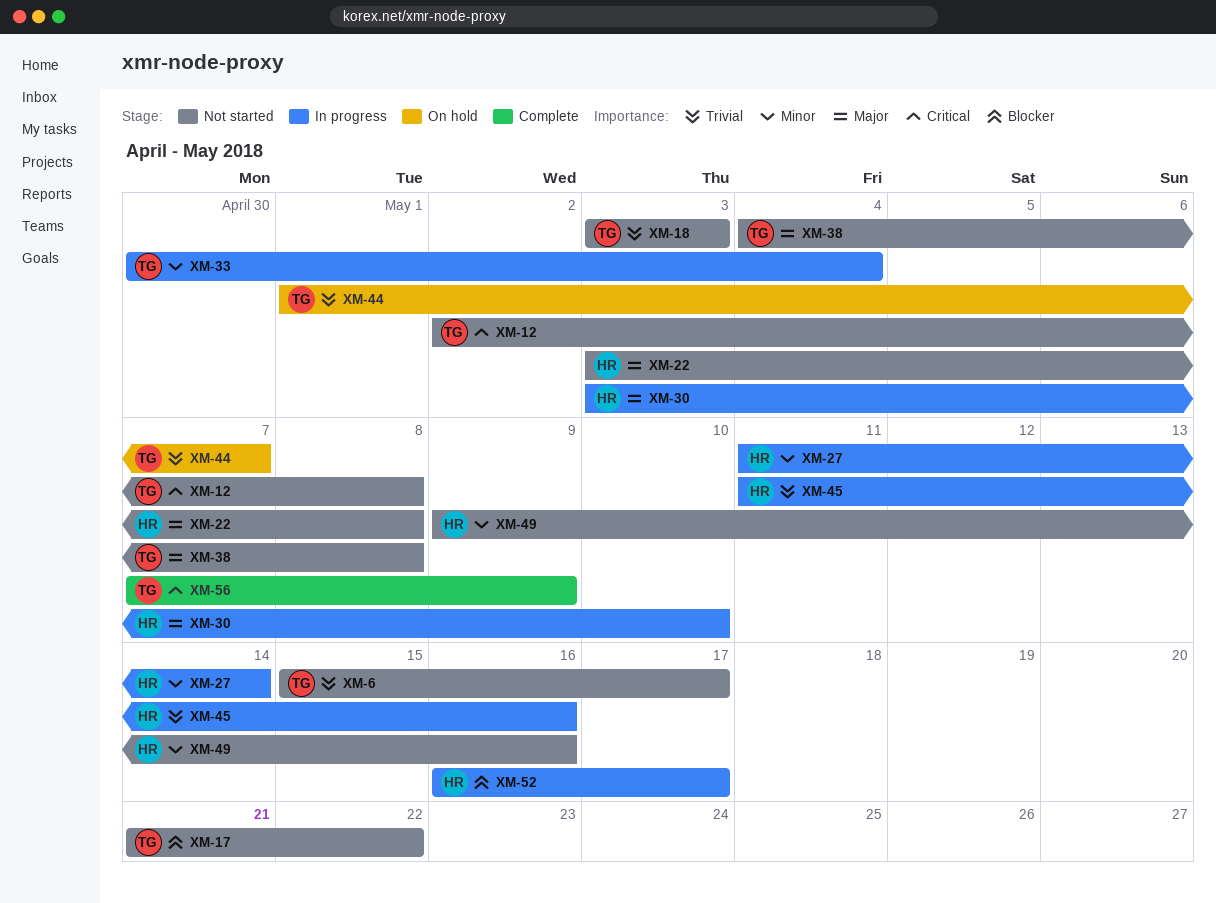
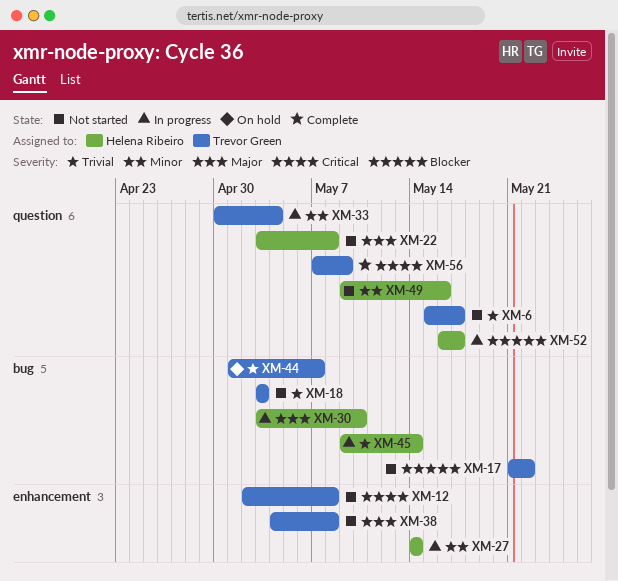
XM-27, start: May 11 -> May 14
XM-45, start: May 11 -> May 9
XM-45, due: May 16 -> May 14

